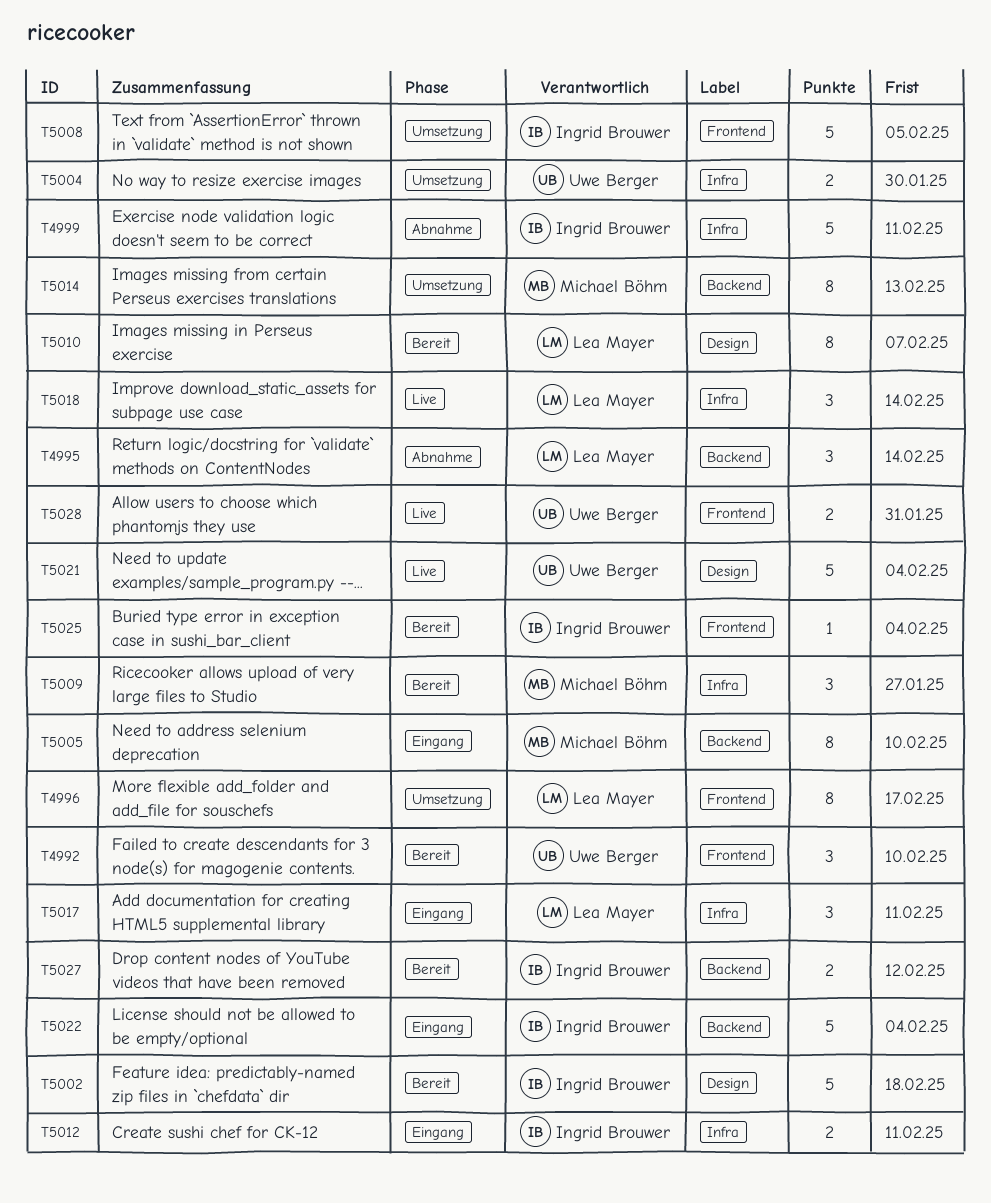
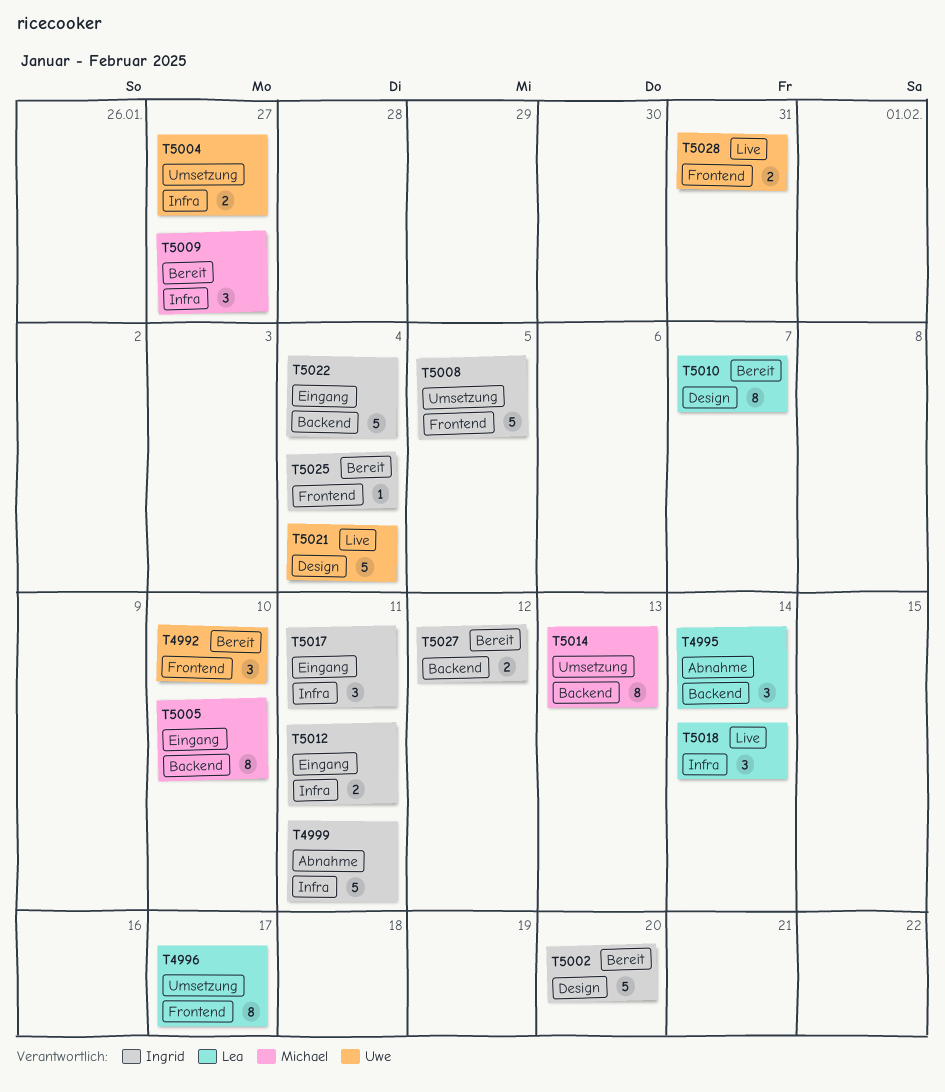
T5002, due: Feb 18 -> Feb 20
T5004, due: Jan 30 -> Jan 27
T5017, owner: Lea Mayer -> Ingrid Brouwer

